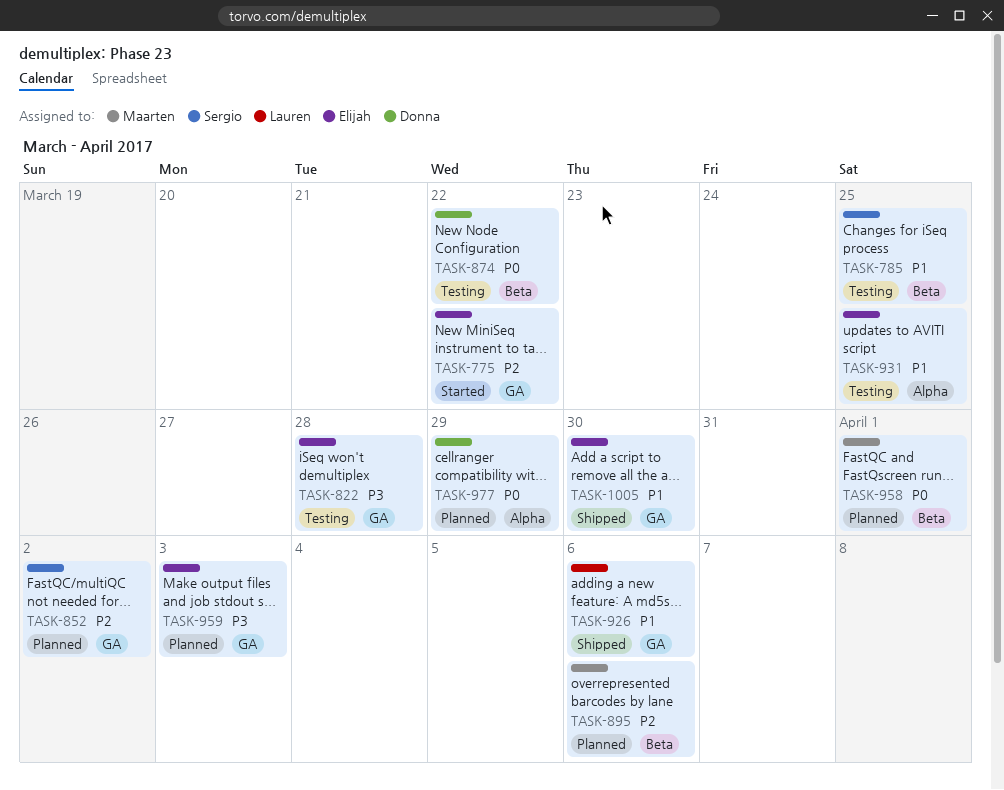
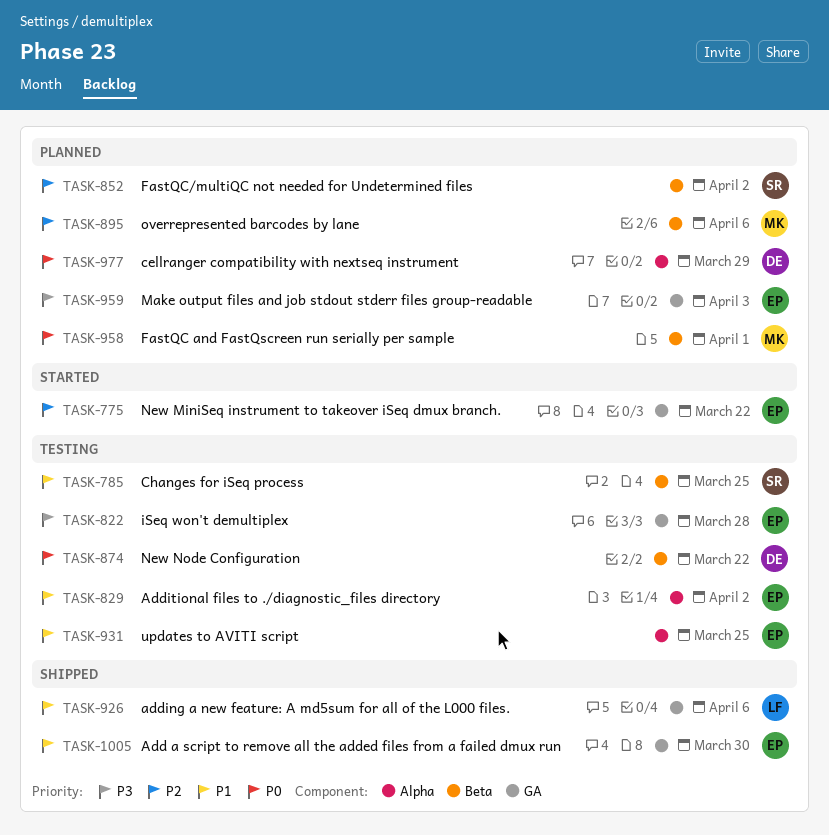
TASK-829: none -> present
TASK-852, label: GA -> Beta

